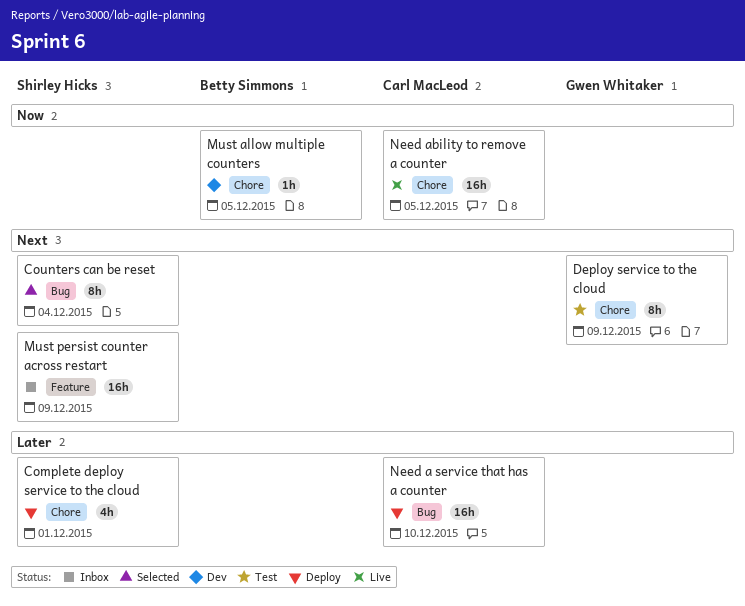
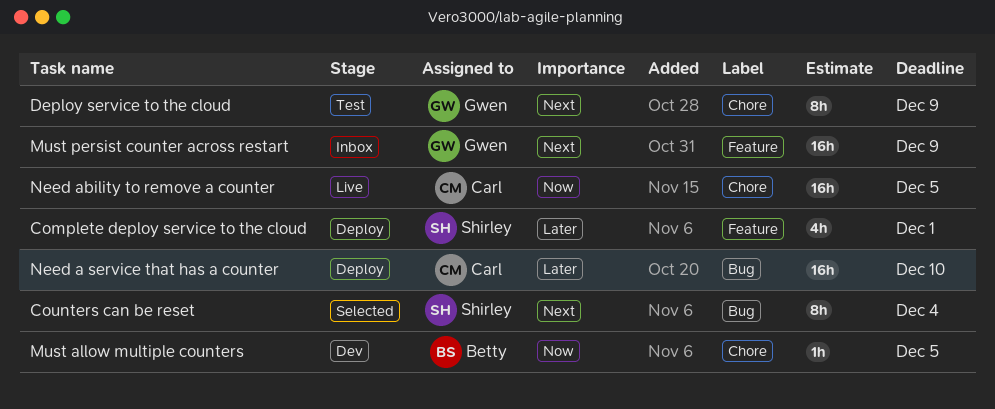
Complete deploy service to the cloud, label: Chore -> Feature
Must persist counter across restart, owner: Shirley Hicks -> Gwen Whitaker

